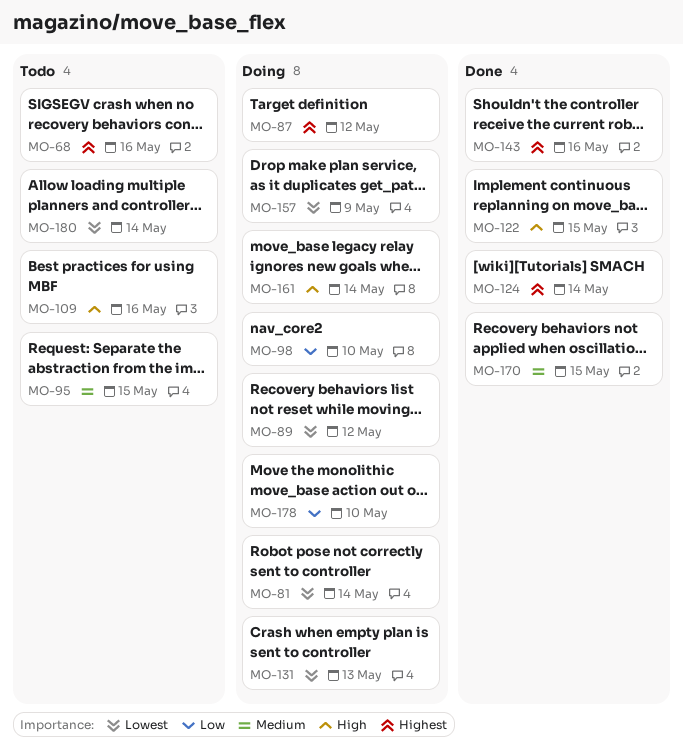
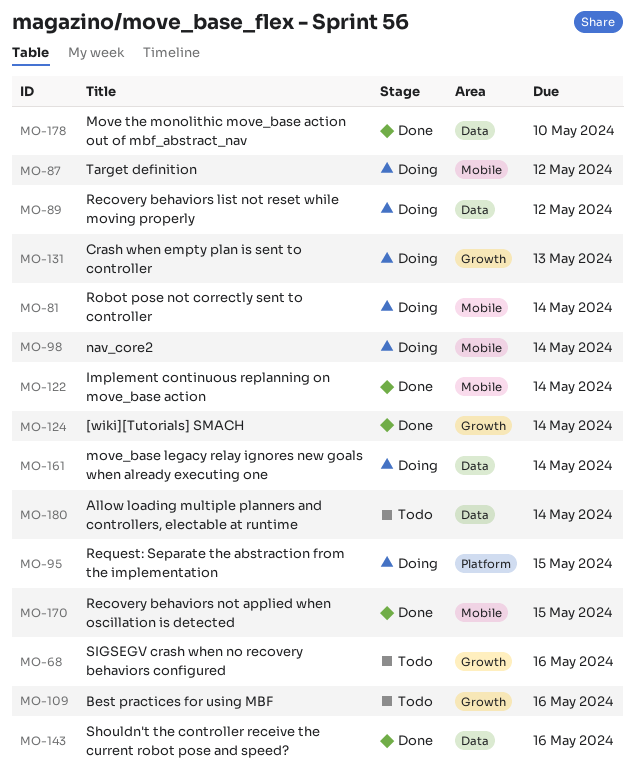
MO-95, status: Todo -> Doing
MO-98, due: May 10 -> May 14
MO-122, due: May 15 -> May 14
MO-157: present -> none
MO-178, status: Doing -> Done

